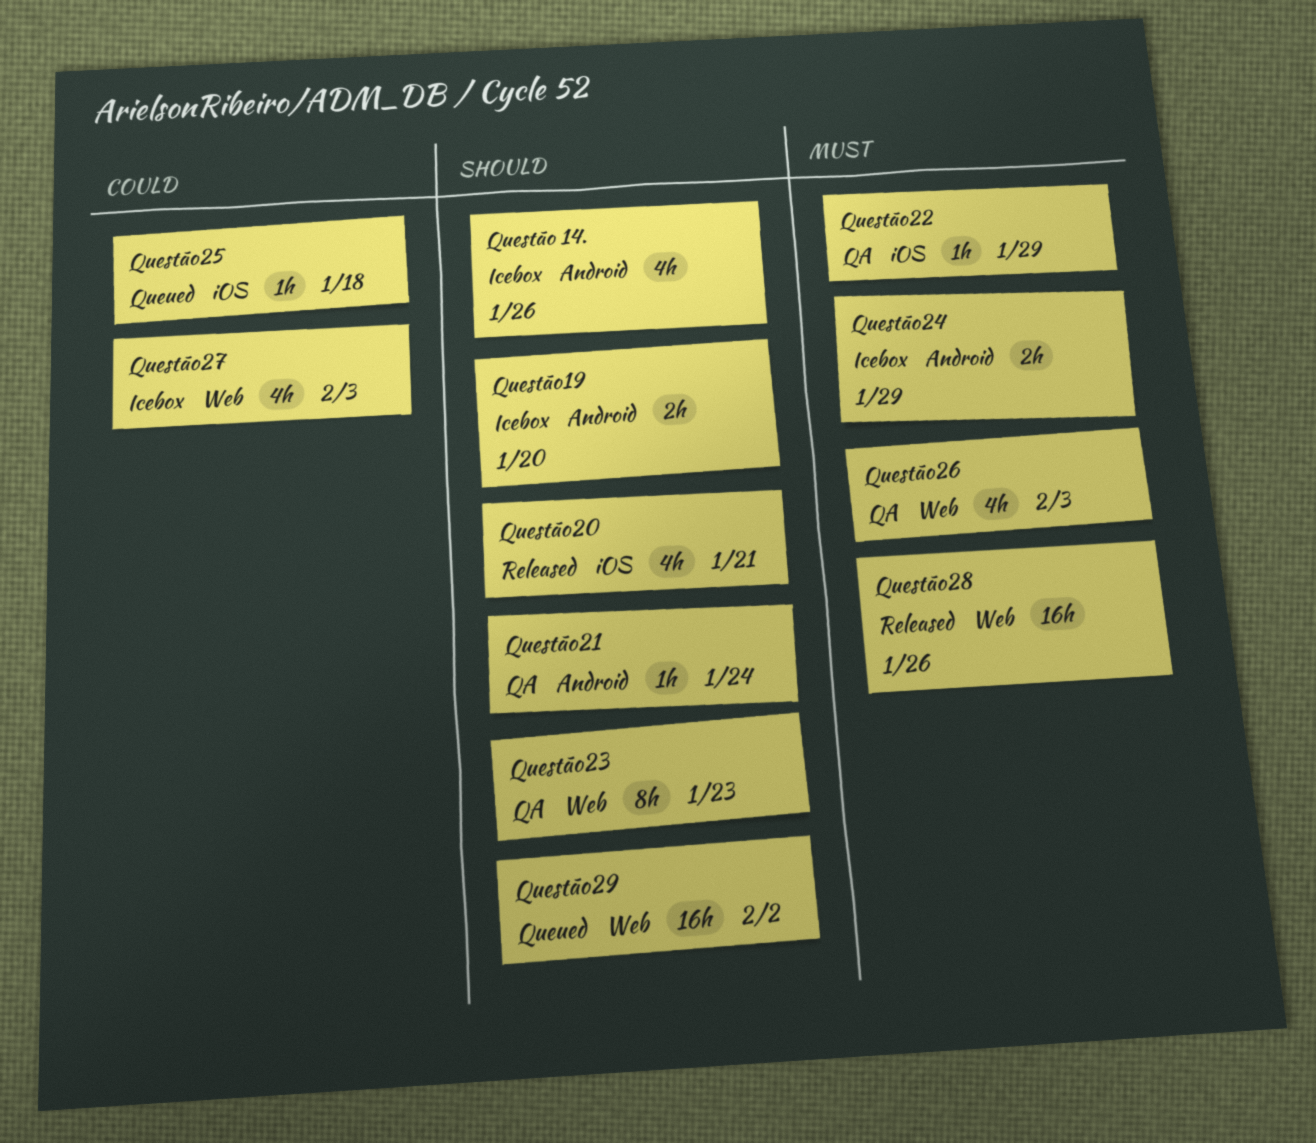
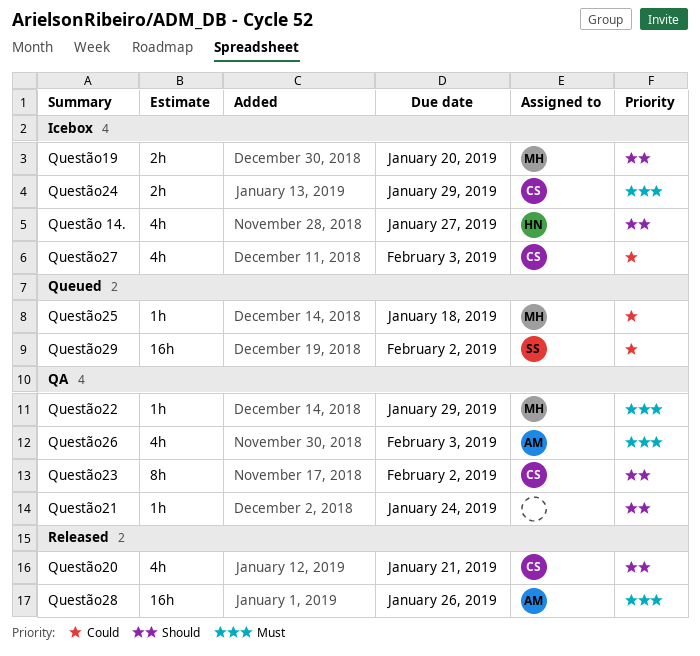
Questão 14., due: Jan 26 -> Jan 27
Questão23, due: Jan 23 -> Feb 2
Questão29, priority: Should -> Could

